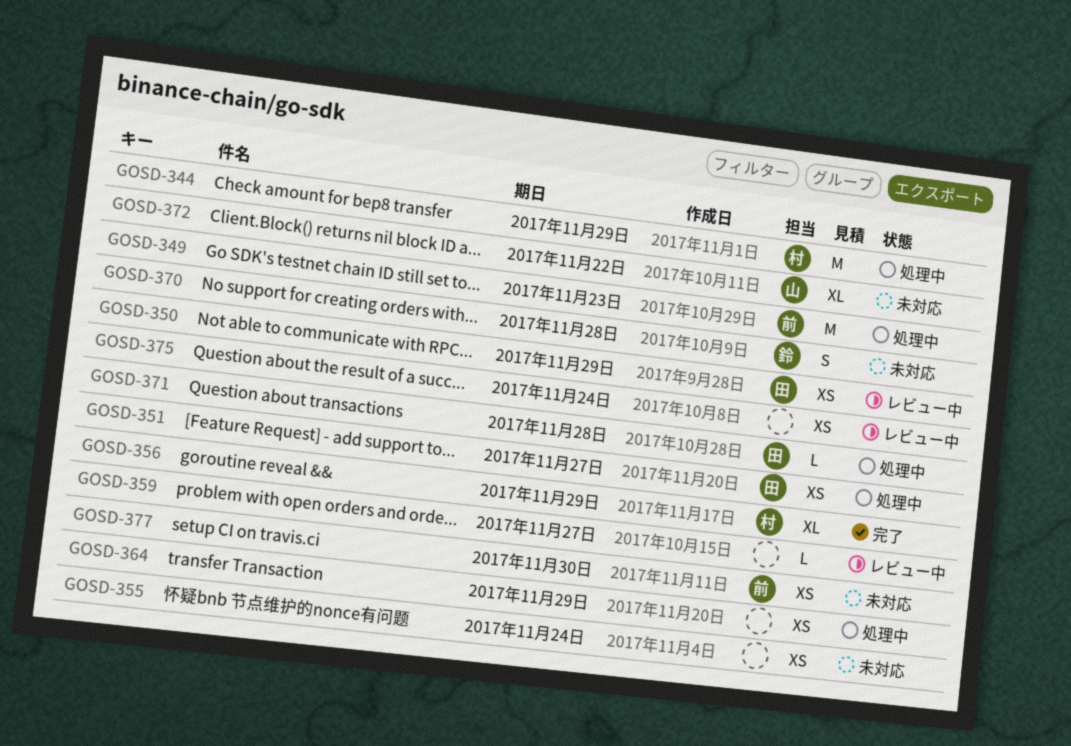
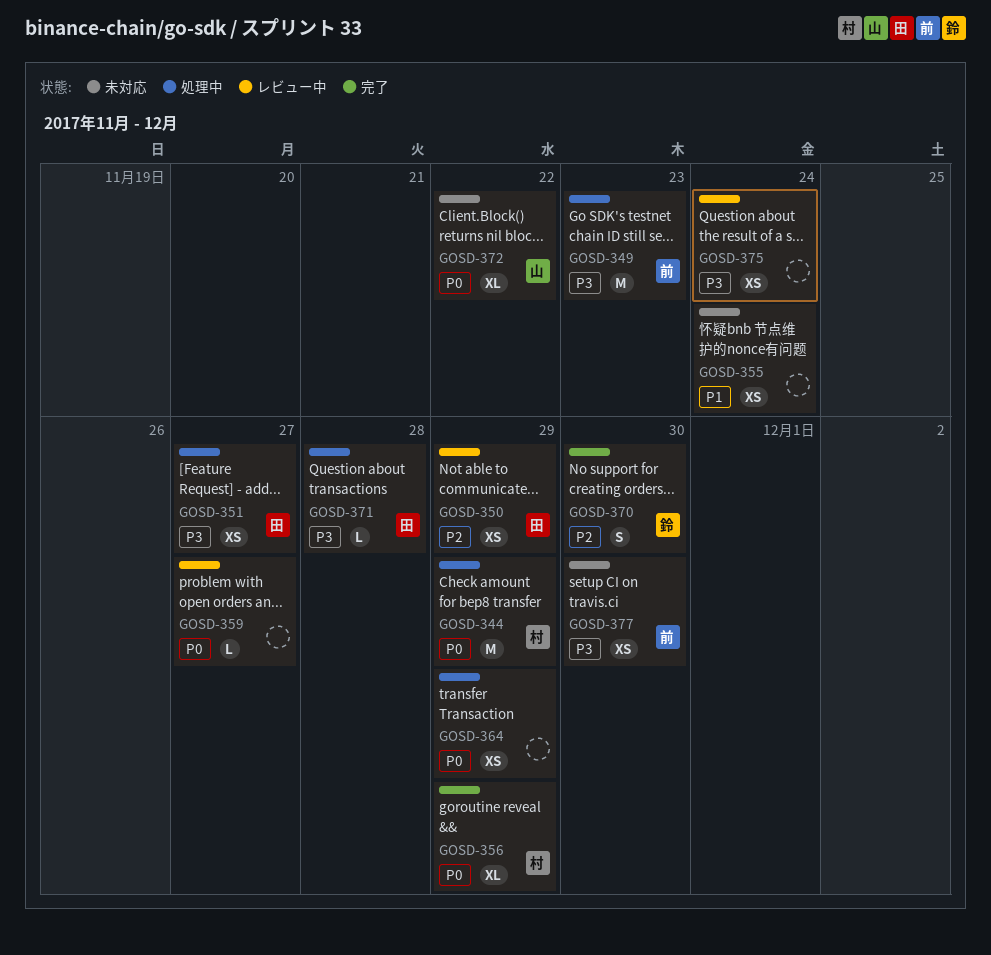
GOSD-370, status: 未対応 -> 完了
GOSD-370, due: Nov 28 -> Nov 30

